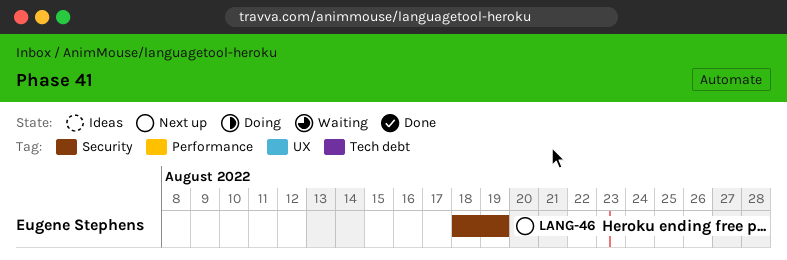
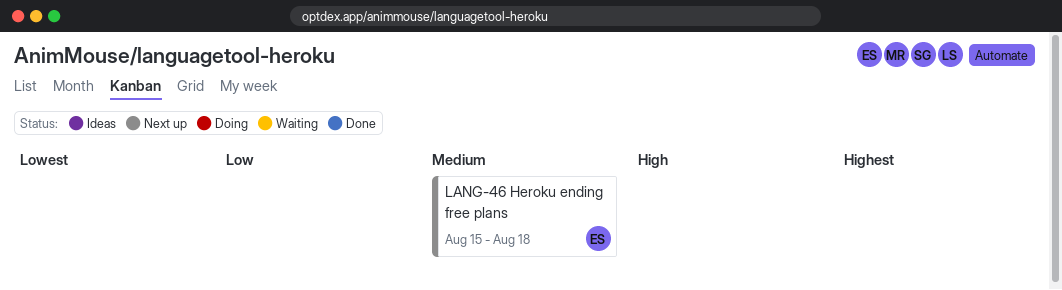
LANG-46, start: Aug 18 -> Aug 15
LANG-46, due: Aug 19 -> Aug 18

